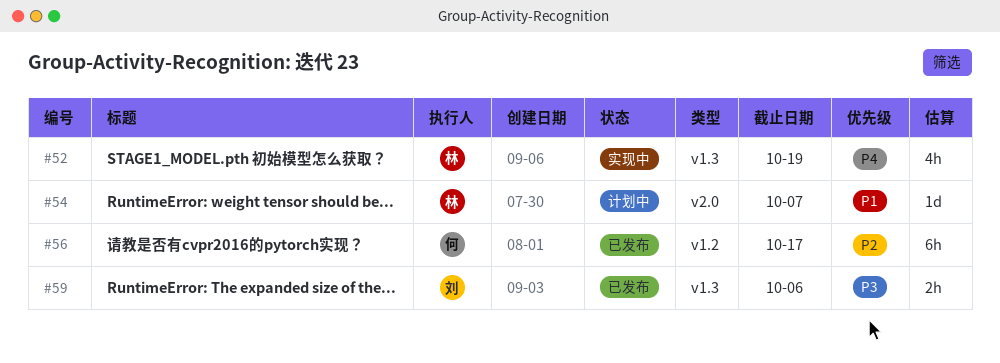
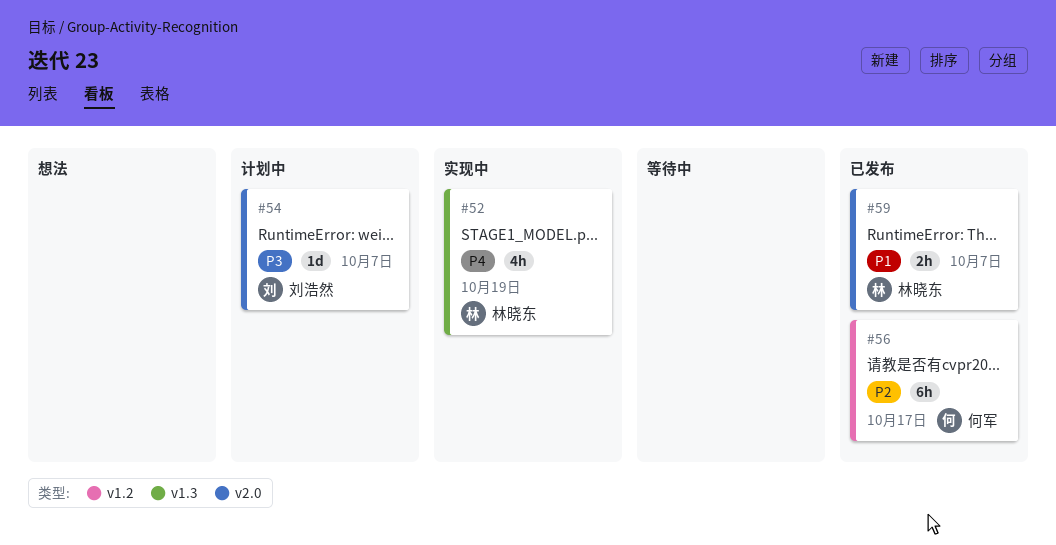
#54, owner: 林晓东 -> 刘浩然
#54, priority: P1 -> P3
#59, owner: 刘浩然 -> 林晓东
#59, priority: P3 -> P1
#59, label: v1.3 -> v2.0
#59, due: Oct 6 -> Oct 7

